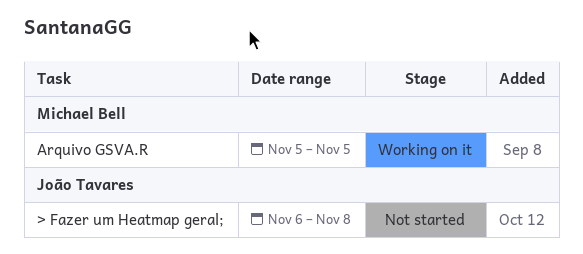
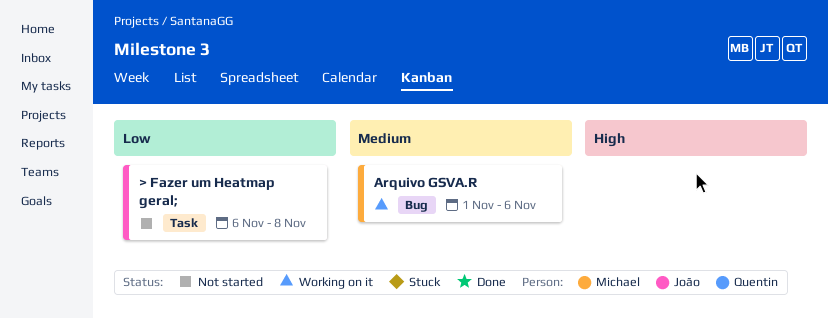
Arquivo GSVA.R, start: Nov 5 -> Nov 1
Arquivo GSVA.R, due: Nov 5 -> Nov 6

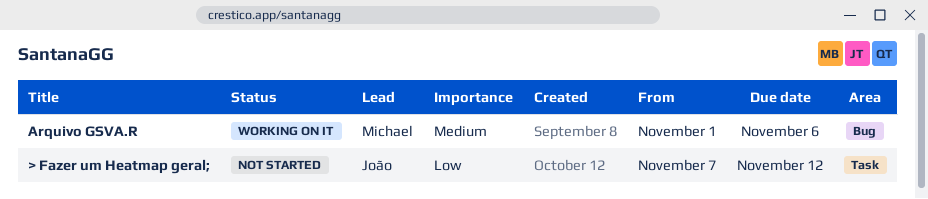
> Fazer um Heatmap geral;, start: Nov 6 -> Nov 7
> Fazer um Heatmap geral;, due: Nov 8 -> Nov 12

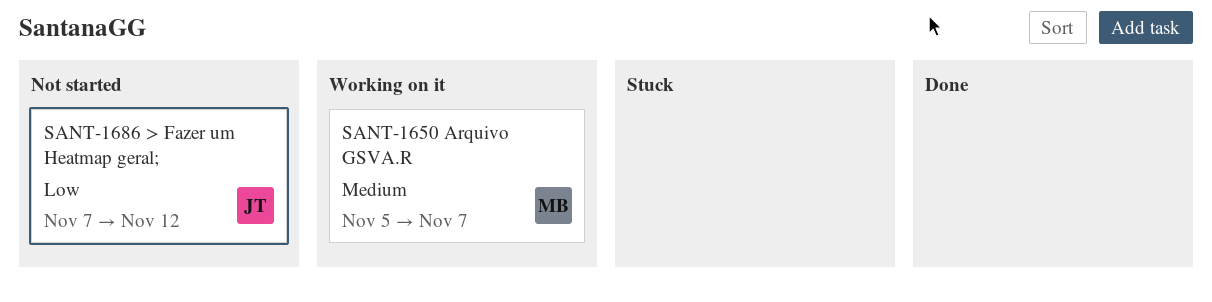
Arquivo GSVA.R, start: Nov 1 -> Nov 5
Arquivo GSVA.R, due: Nov 6 -> Nov 7

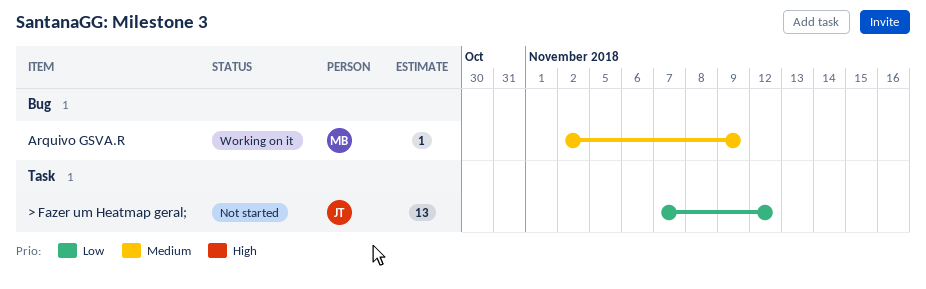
Arquivo GSVA.R, start: Nov 5 -> Nov 2
Arquivo GSVA.R, due: Nov 7 -> Nov 9

